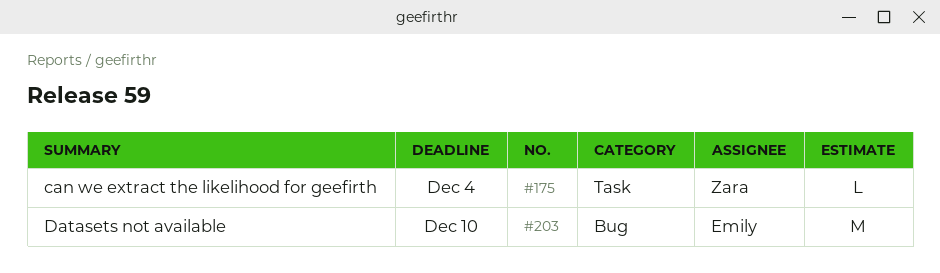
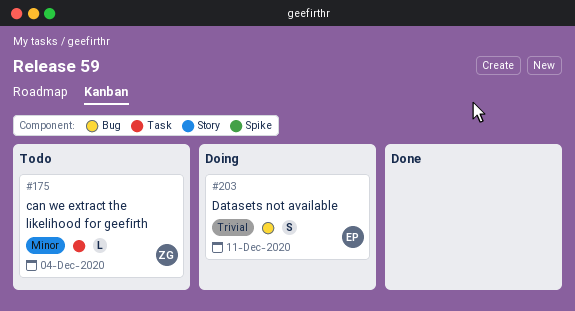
#203, estimate: M -> S
#203, due: Dec 10 -> Dec 11

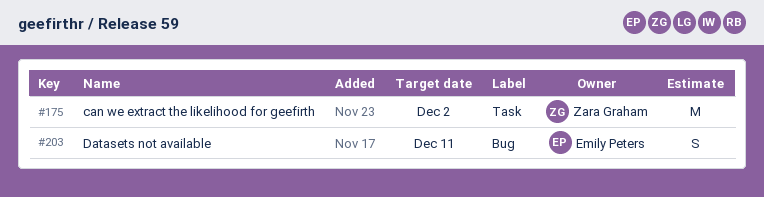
#175, estimate: L -> M
#175, due: Dec 4 -> Dec 2

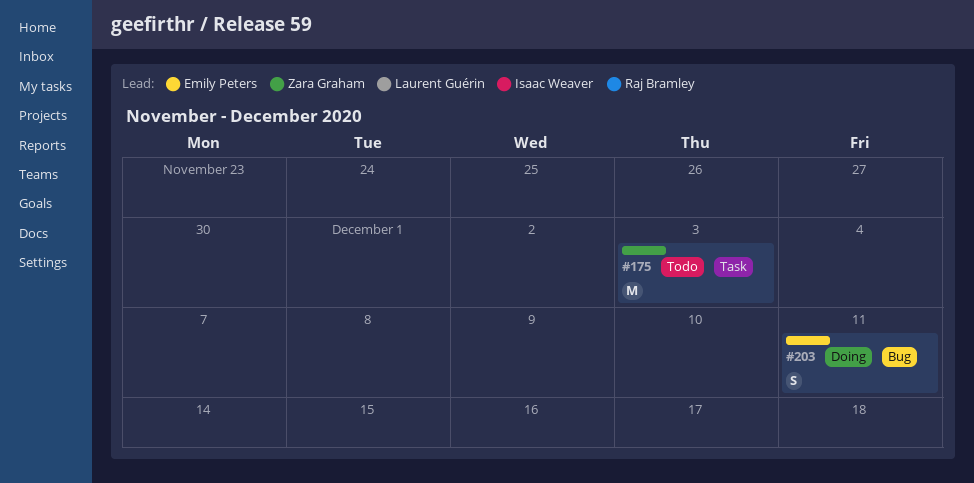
#175, due: Dec 2 -> Dec 3

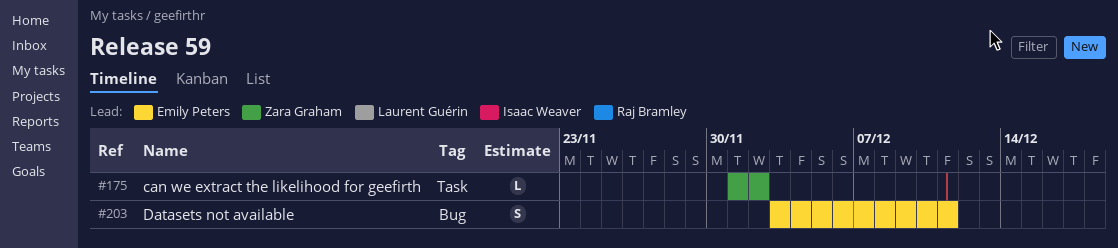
#175, estimate: M -> L
#175, due: Dec 3 -> Dec 2

